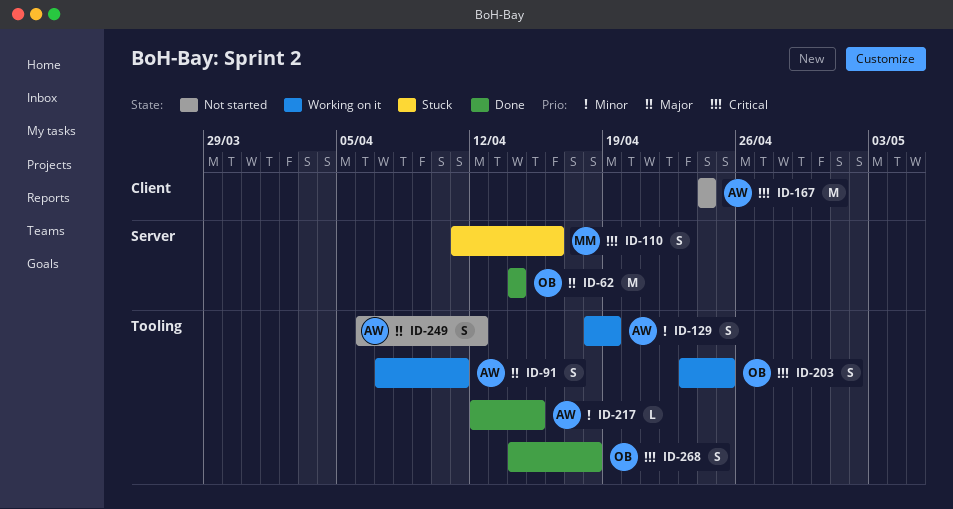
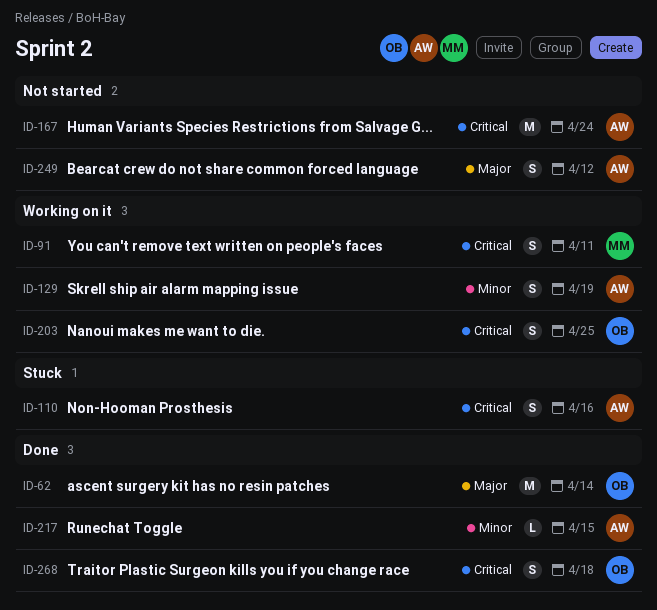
ID-91, owner: AW -> MM
ID-91, priority: Major -> Critical
ID-110, owner: MM -> AW

